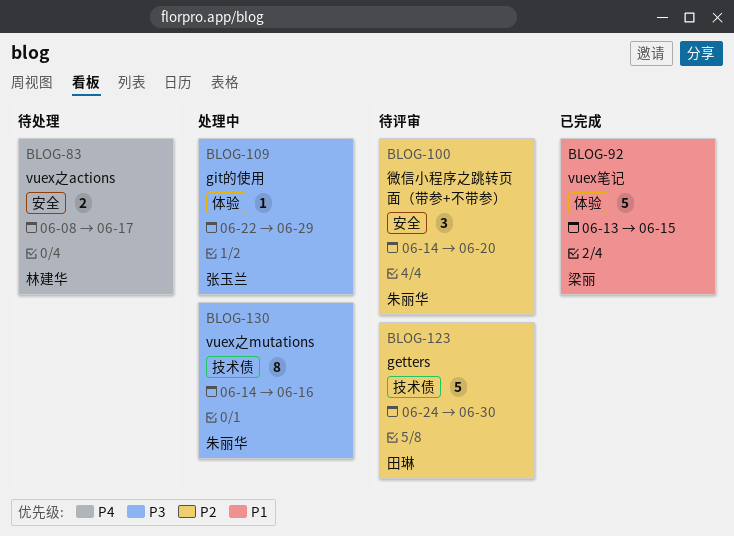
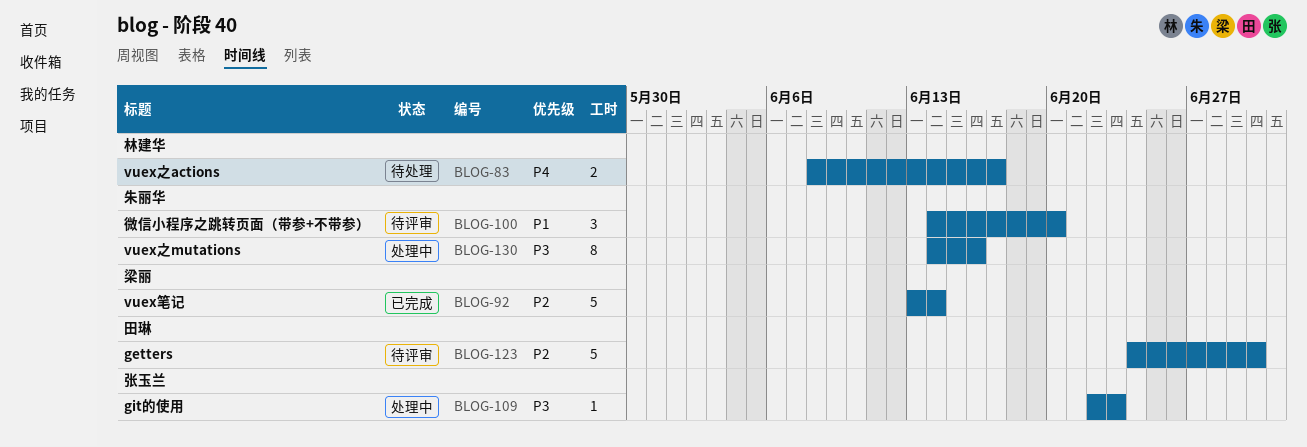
BLOG-92, priority: P1 -> P2
BLOG-92, due: Jun 15 -> Jun 14
BLOG-100, priority: P2 -> P1
BLOG-109, due: Jun 29 -> Jun 23

